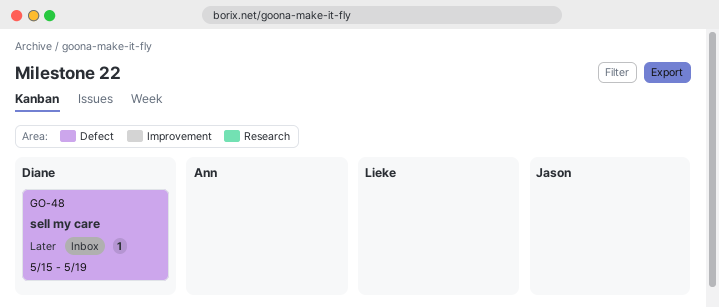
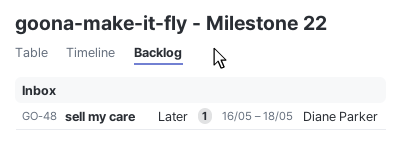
GO-48, start: May 15 -> May 16
GO-48, due: May 19 -> May 18

